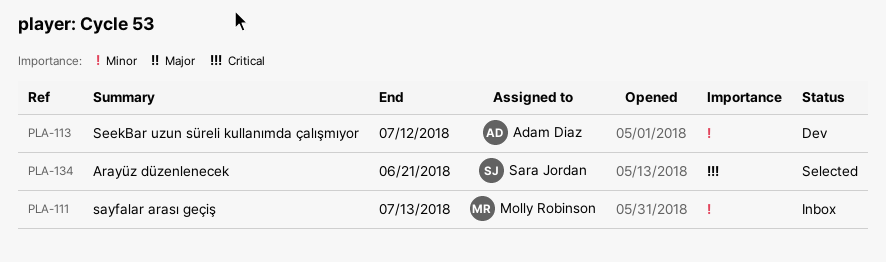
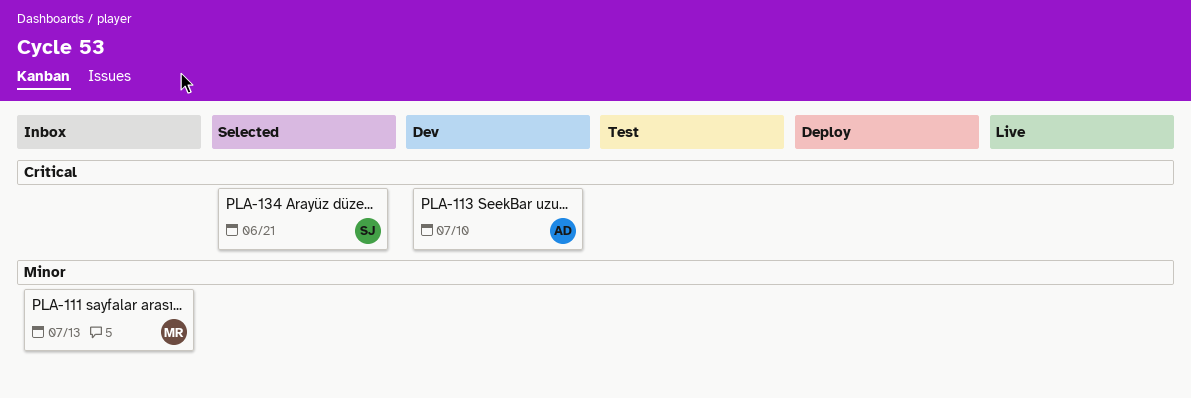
PLA-113, priority: Minor -> Critical
PLA-113, due: Jul 12 -> Jul 10

